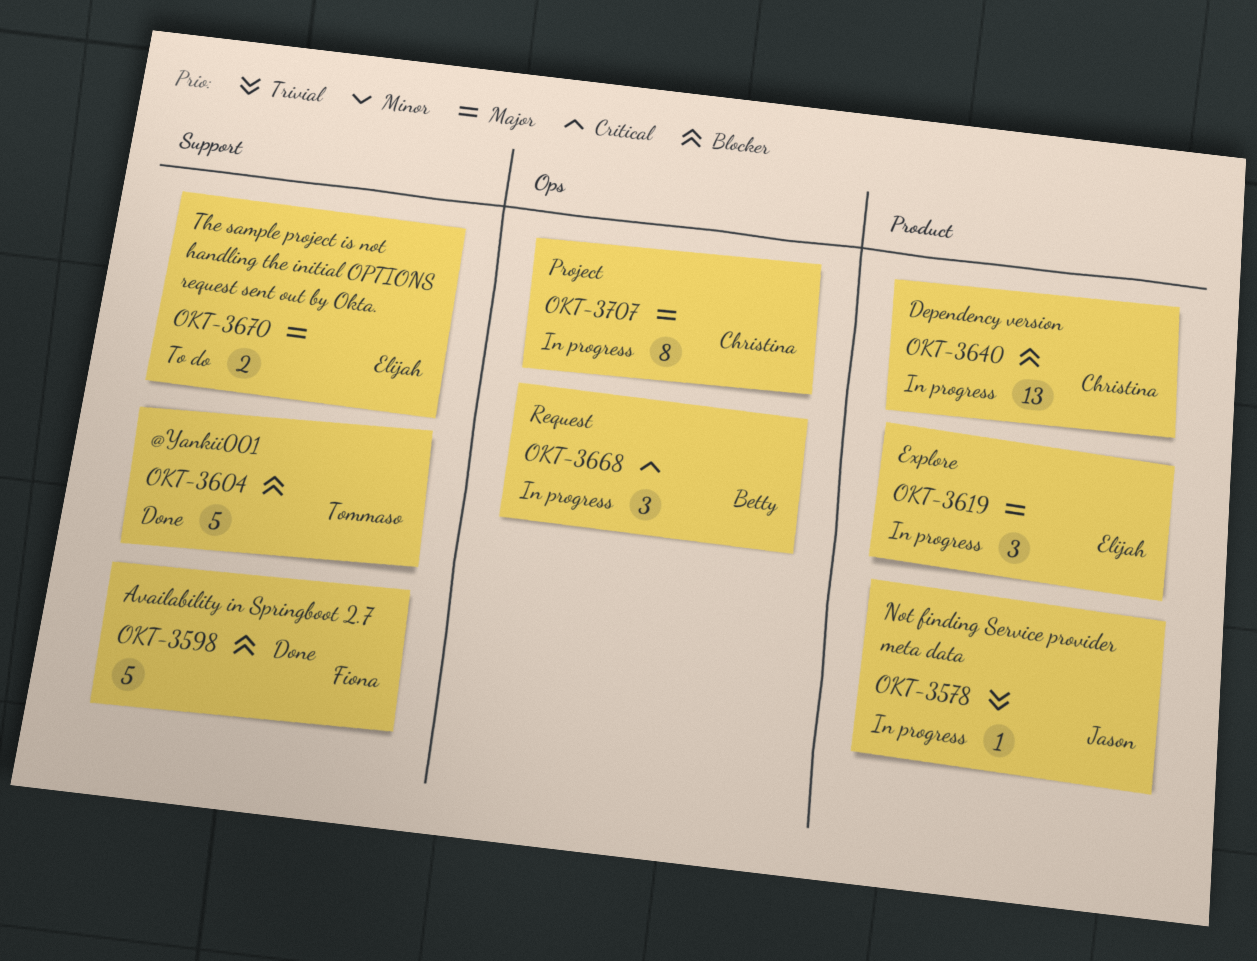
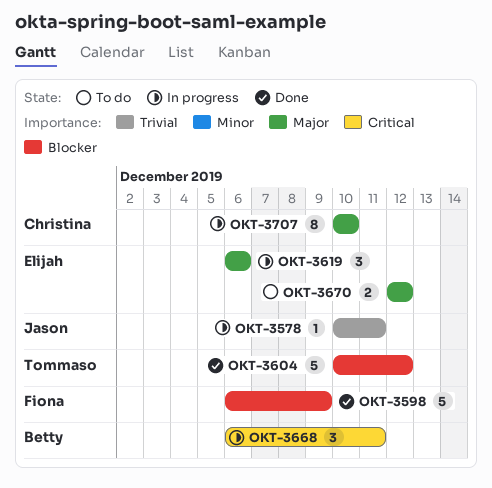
OKT-3640: present -> none

